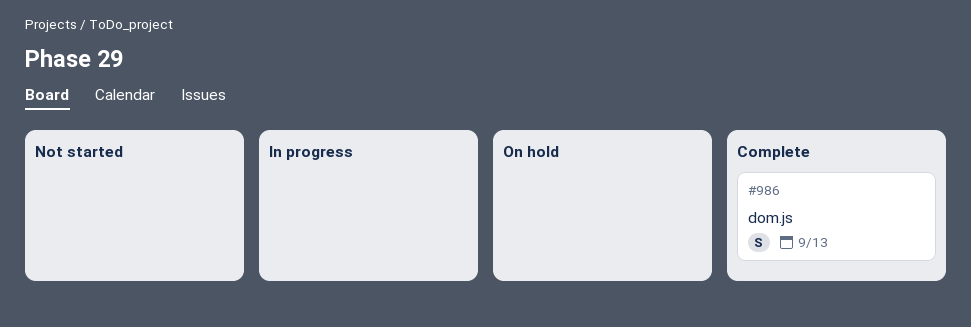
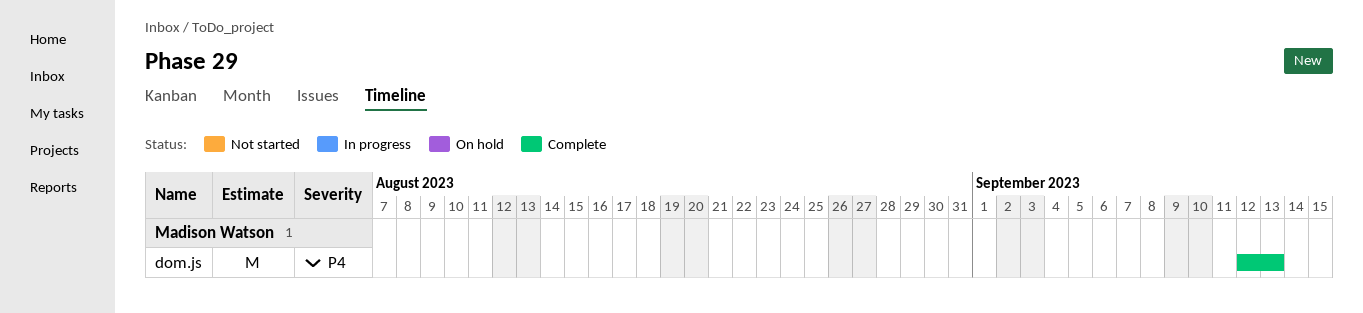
dom.js, estimate: S -> M

